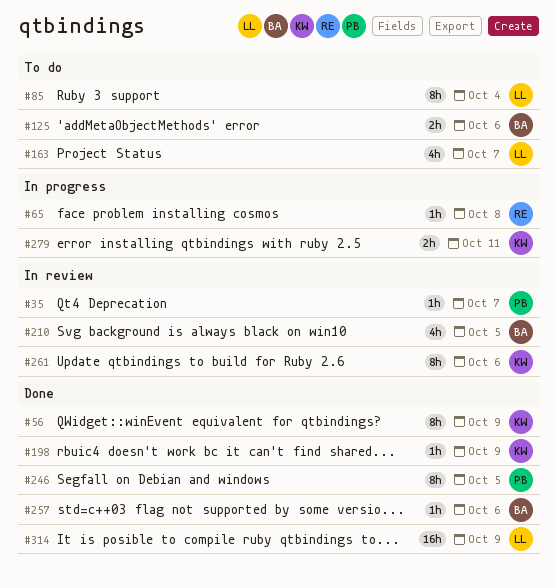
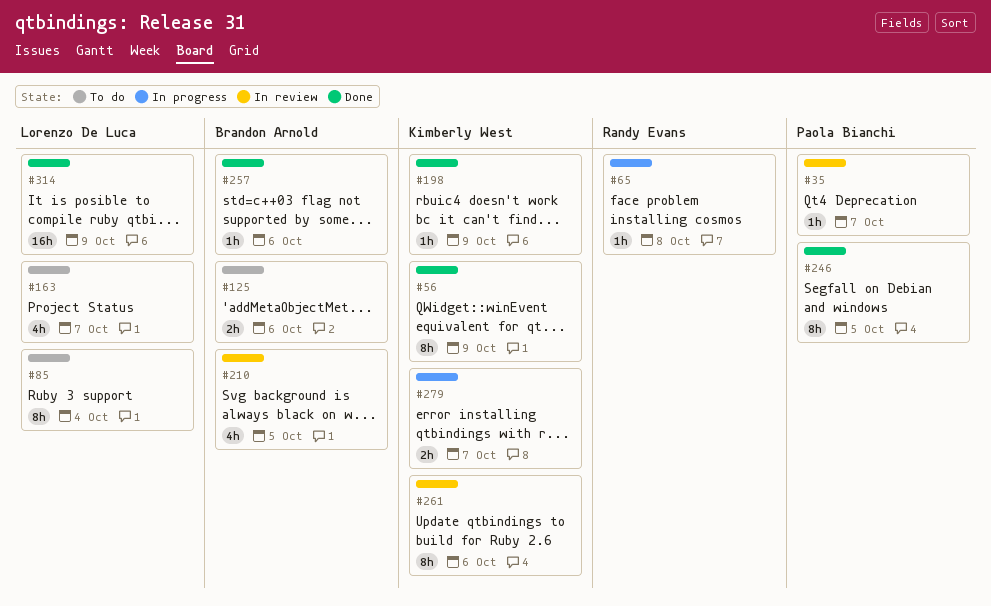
#279, due: Oct 11 -> Oct 7

